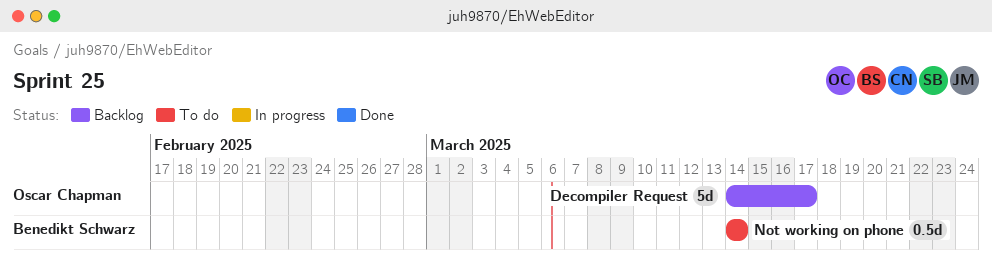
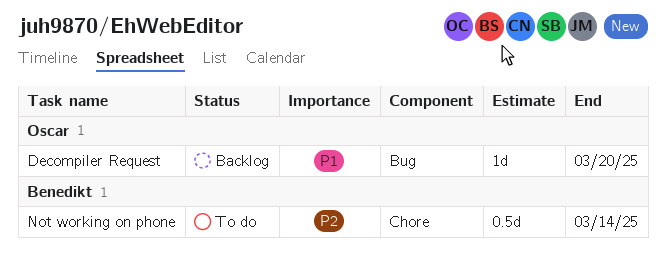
Decompiler Request, estimate: 5d -> 1d
Decompiler Request, due: Mar 17 -> Mar 20

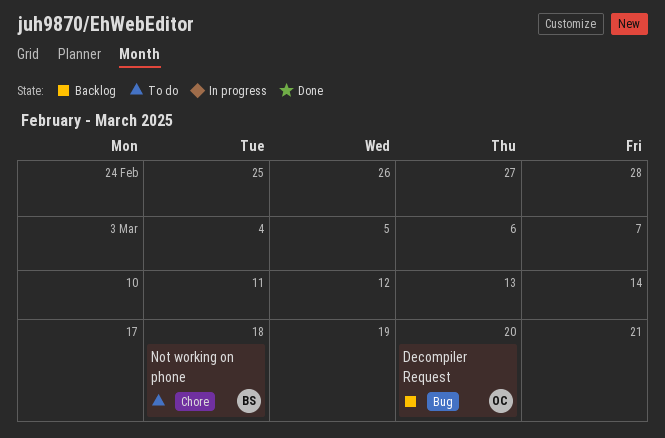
Not working on phone, due: Mar 14 -> Mar 18

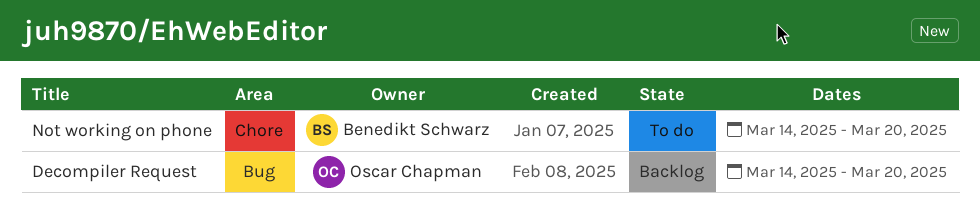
Not working on phone, due: Mar 18 -> Mar 20

